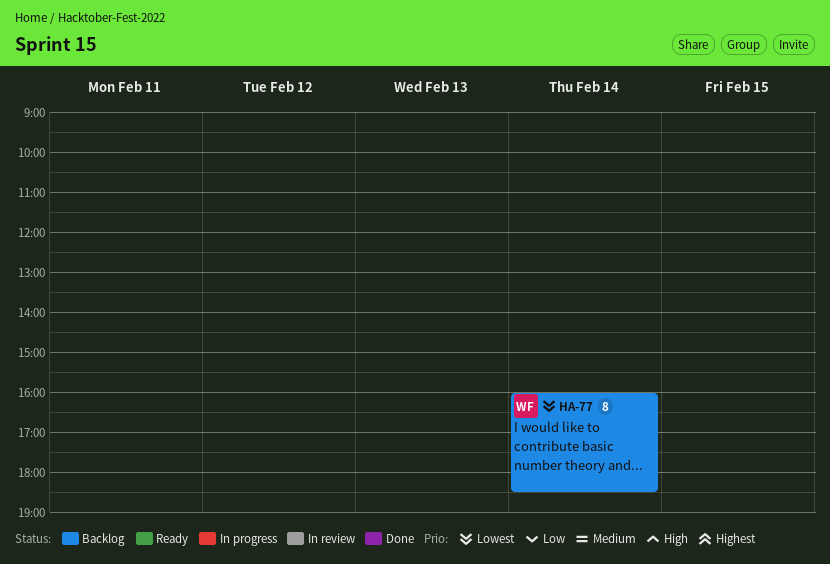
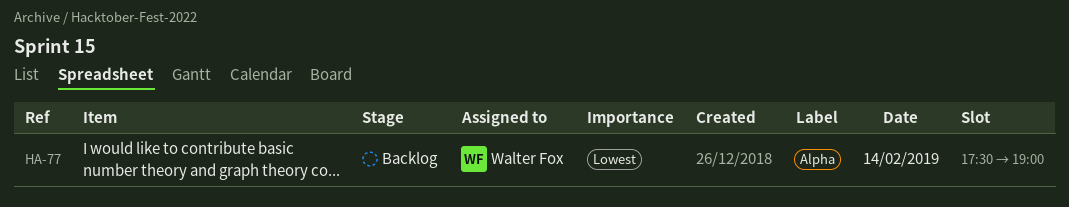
HA-77, begins: 16:00 -> 17:30
HA-77, ends: 18:30 -> 19:00

